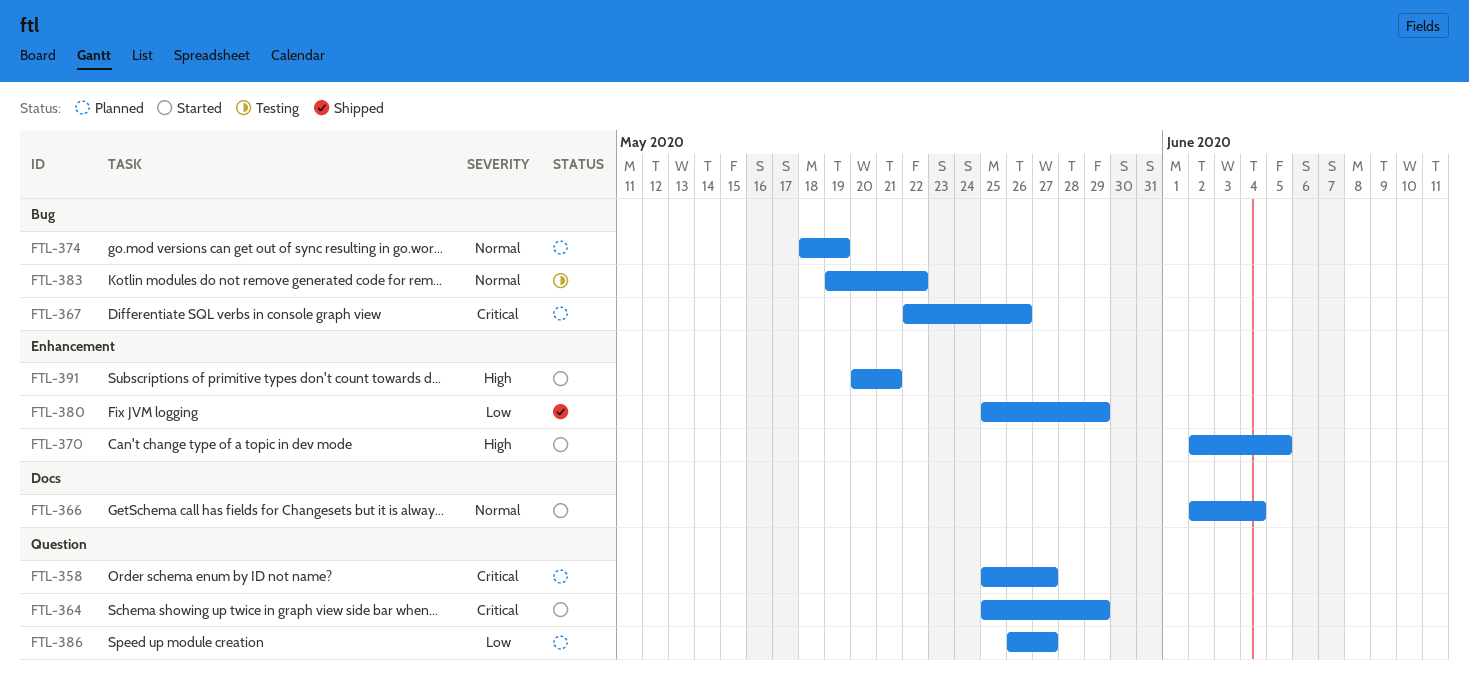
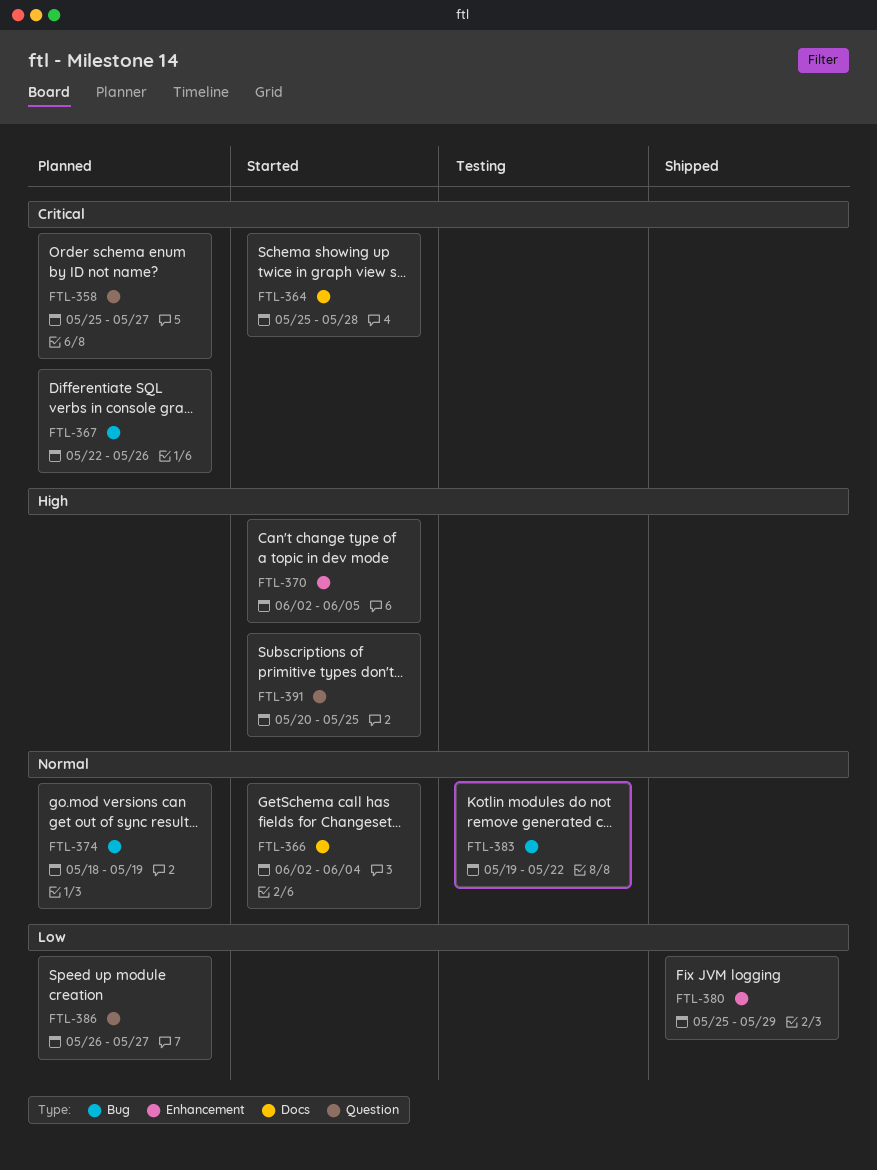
FTL-364, label: Question -> Docs
FTL-364, due: May 29 -> May 28
FTL-391, label: Enhancement -> Question
FTL-391, due: May 21 -> May 25

